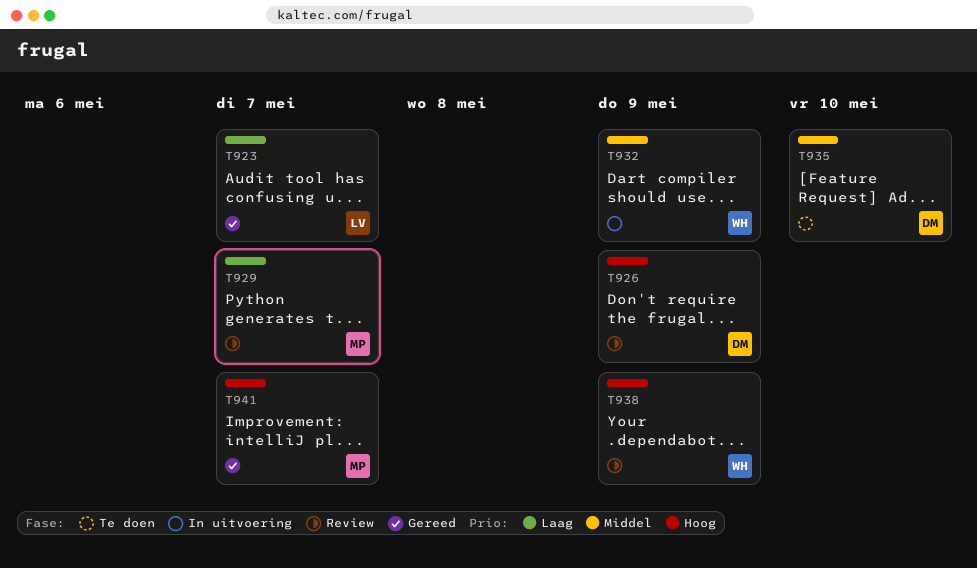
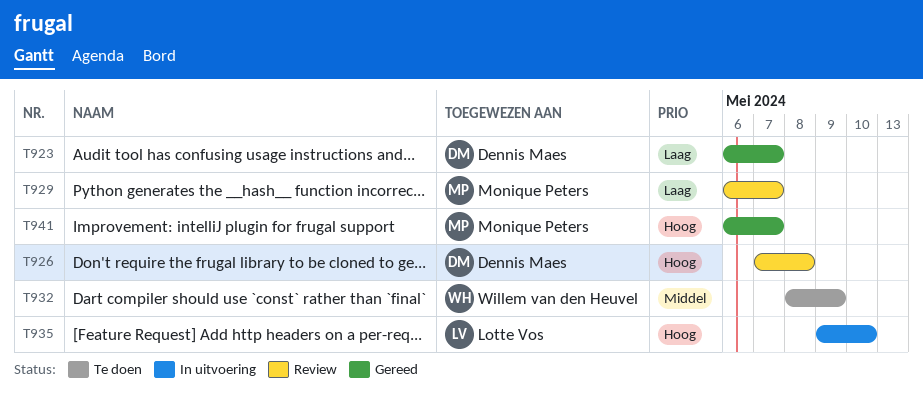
T923, owner: Lotte Vos -> Dennis Maes
T926, due: May 9 -> May 8
T932, status: In uitvoering -> Te doen
T935, status: Te doen -> In uitvoering
T935, owner: Dennis Maes -> Lotte Vos
T935, priority: Middel -> Hoog
T938: present -> none

